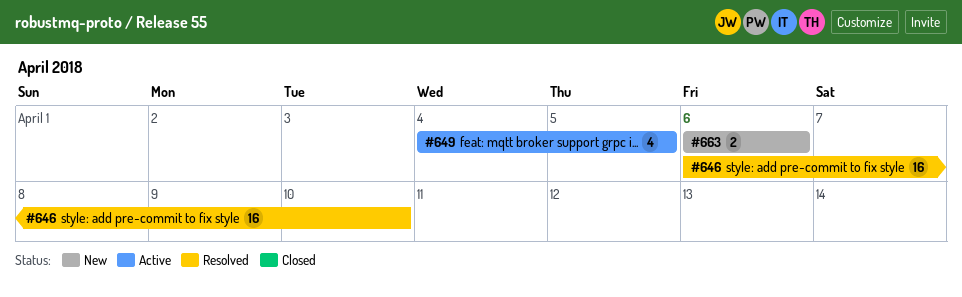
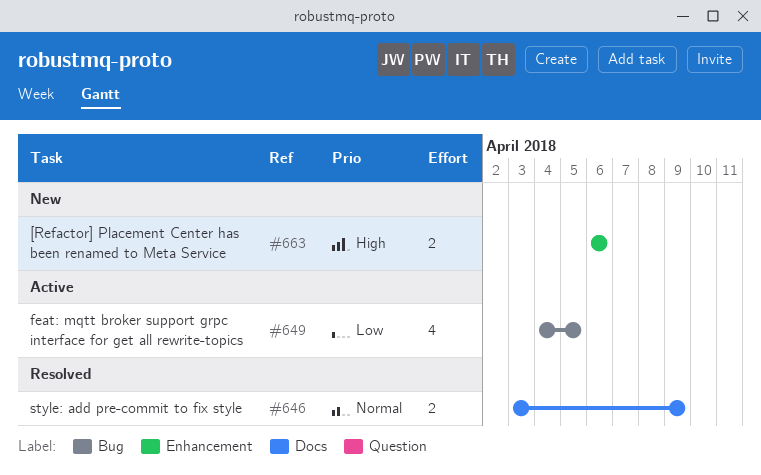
#646, estimate: 16 -> 2
#646, start: Apr 6 -> Apr 3
#646, due: Apr 10 -> Apr 9

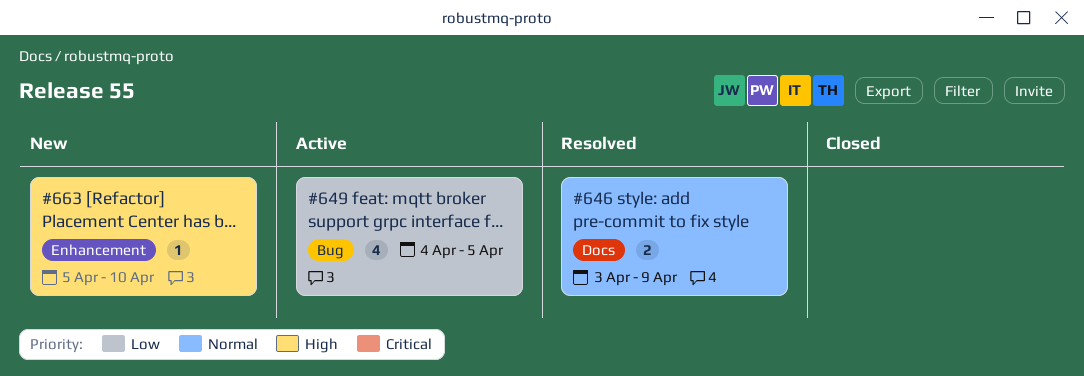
#663, estimate: 2 -> 1
#663, start: Apr 6 -> Apr 5
#663, due: Apr 6 -> Apr 10

